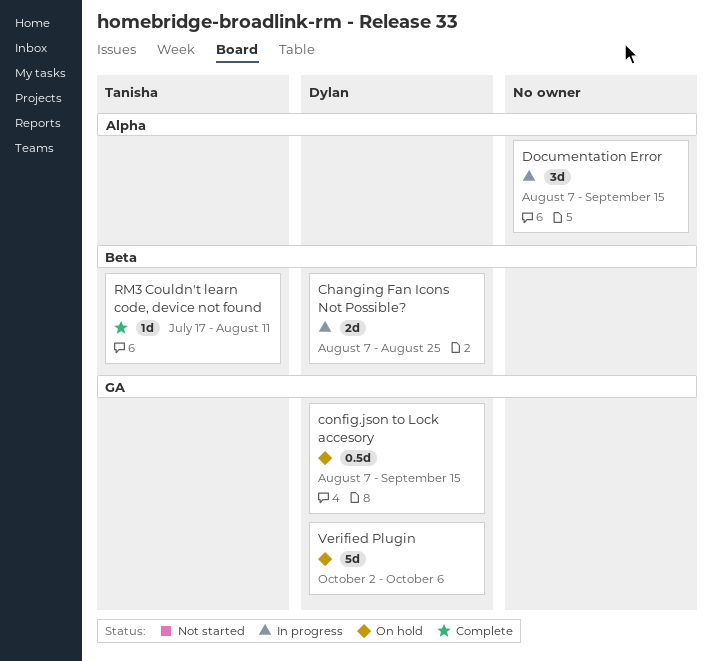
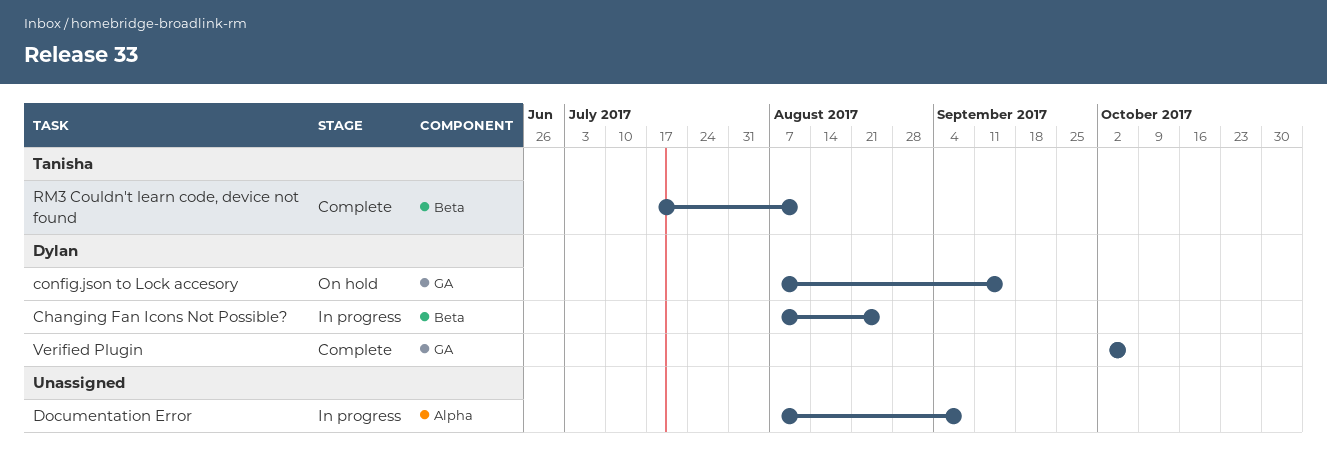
Documentation Error, due: Sep 15 -> Sep 8
Verified Plugin, status: On hold -> Complete

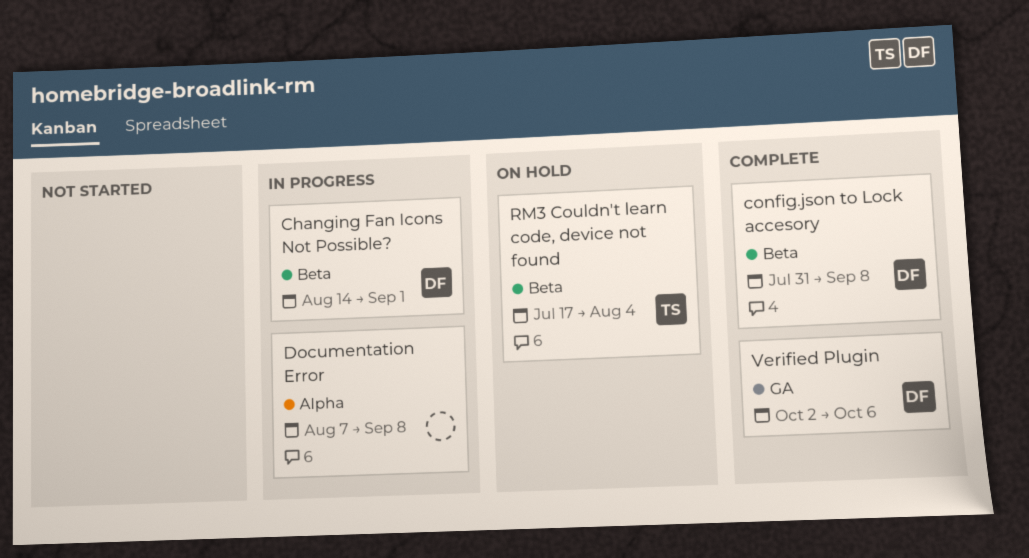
Changing Fan Icons Not Possible?, start: Aug 7 -> Aug 14
Changing Fan Icons Not Possible?, due: Aug 25 -> Sep 1
config.json to Lock accesory, status: On hold -> Complete
config.json to Lock accesory, label: GA -> Beta
config.json to Lock accesory, start: Aug 7 -> Jul 31
config.json to Lock accesory, due: Sep 15 -> Sep 8
RM3 Couldn't learn code, device not found, status: Complete -> On hold
RM3 Couldn't learn code, device not found, due: Aug 11 -> Aug 4

